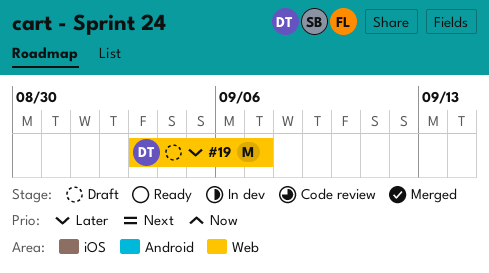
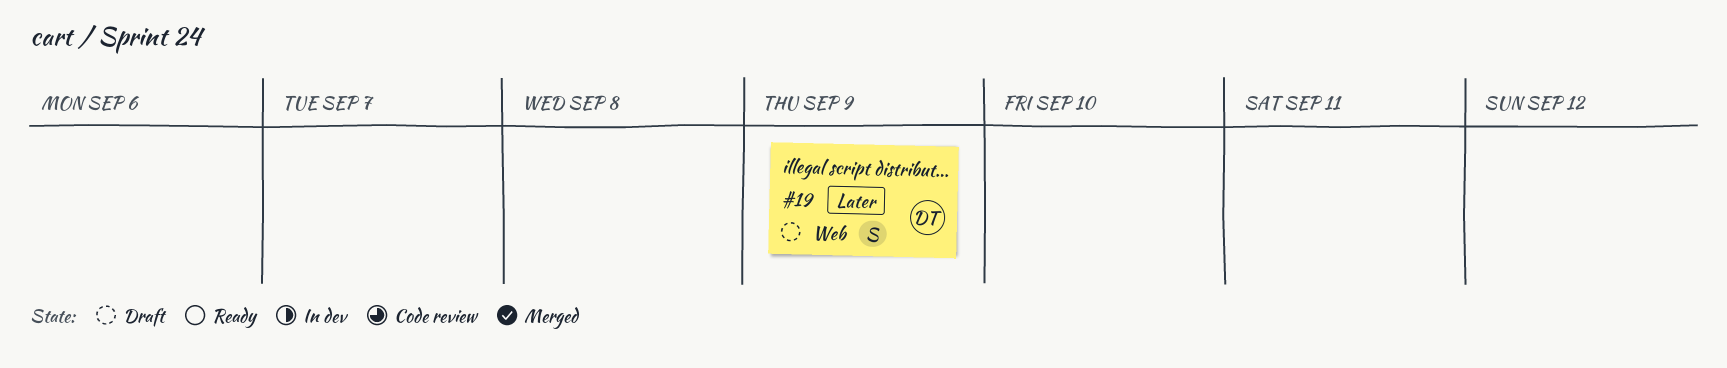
#19, estimate: M -> S
#19, due: Sep 7 -> Sep 9

